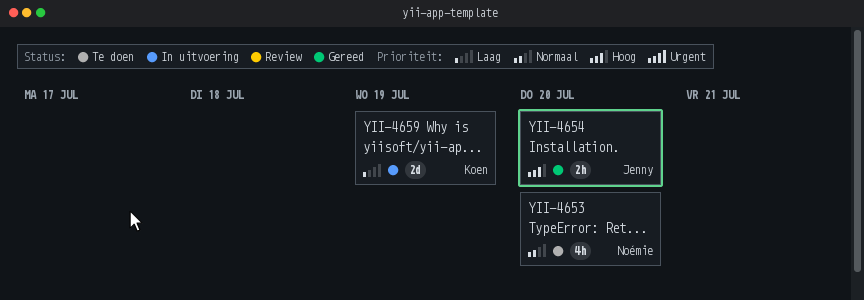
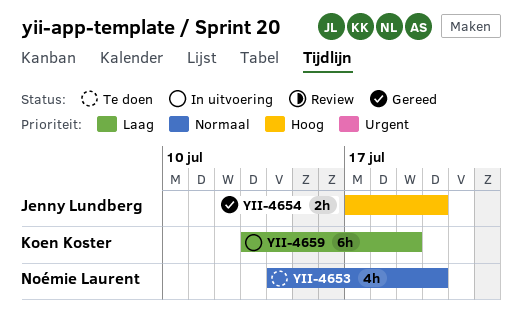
YII-4659, estimate: 2d -> 6h

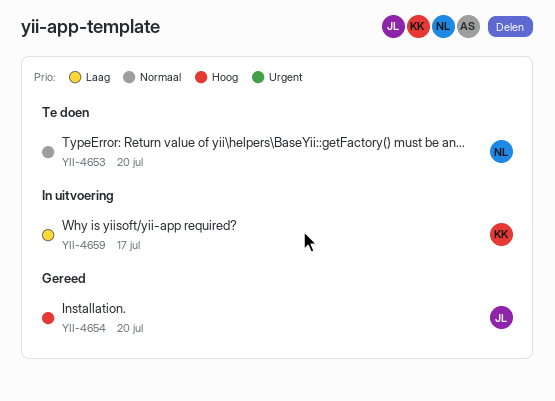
YII-4659, due: Jul 19 -> Jul 17

